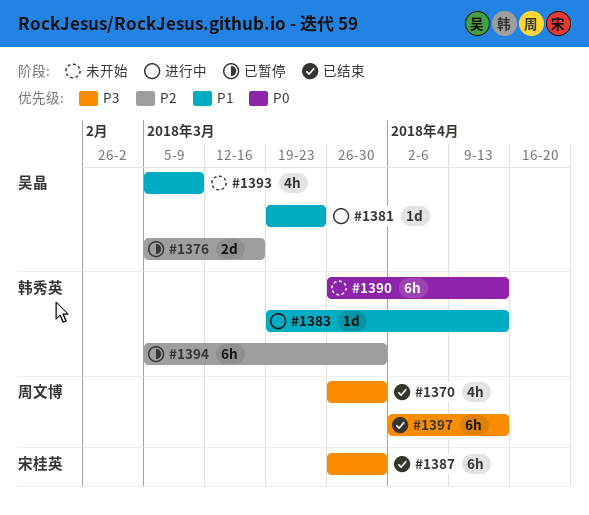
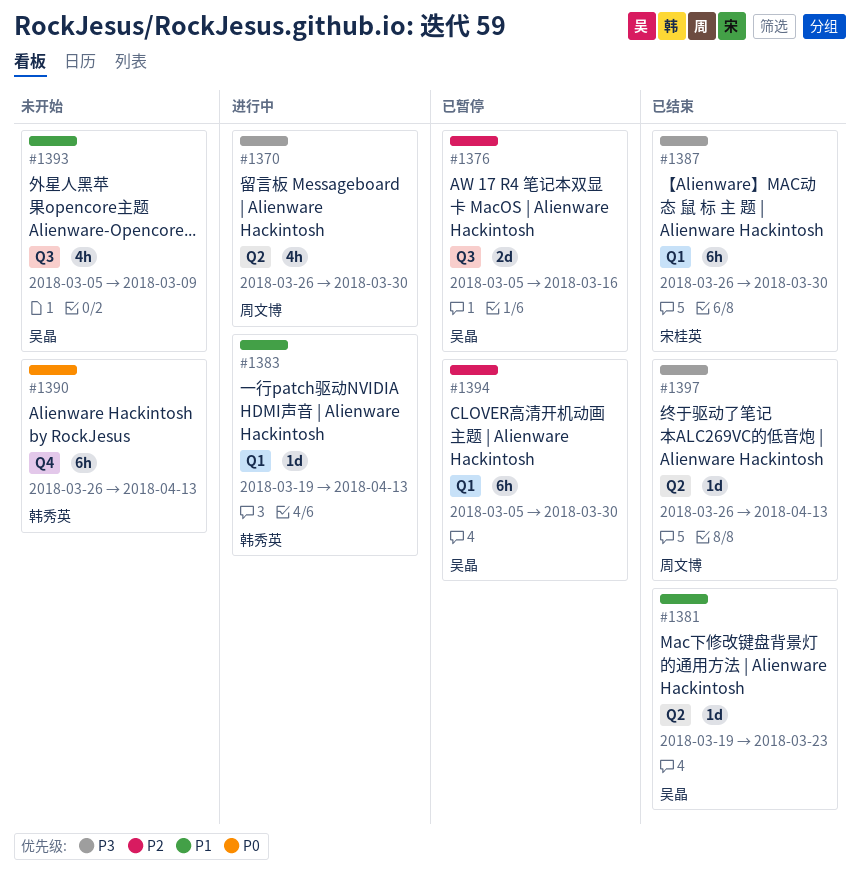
#1370, status: 已结束 -> 进行中
#1381, status: 进行中 -> 已结束
#1394, owner: 韩秀英 -> 吴晶
#1397, estimate: 6h -> 1d
#1397, start: Apr 2 -> Mar 26

